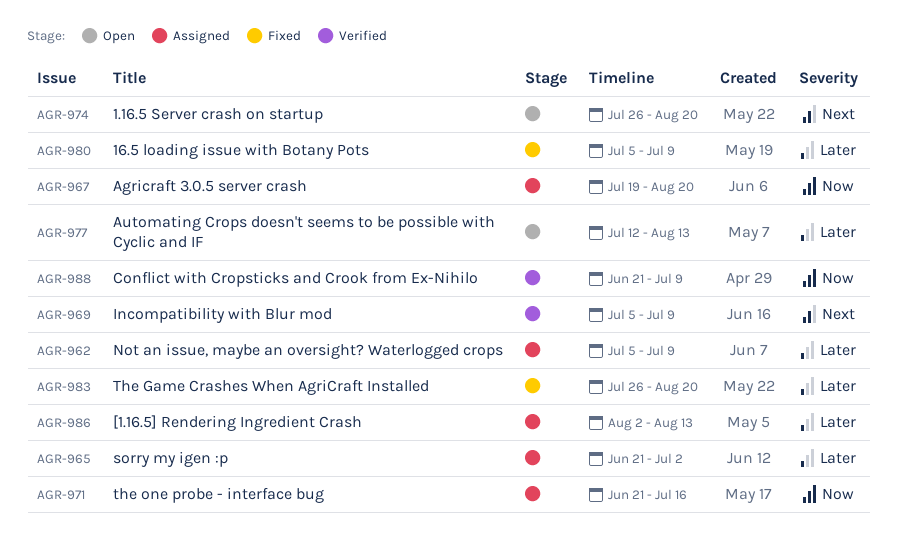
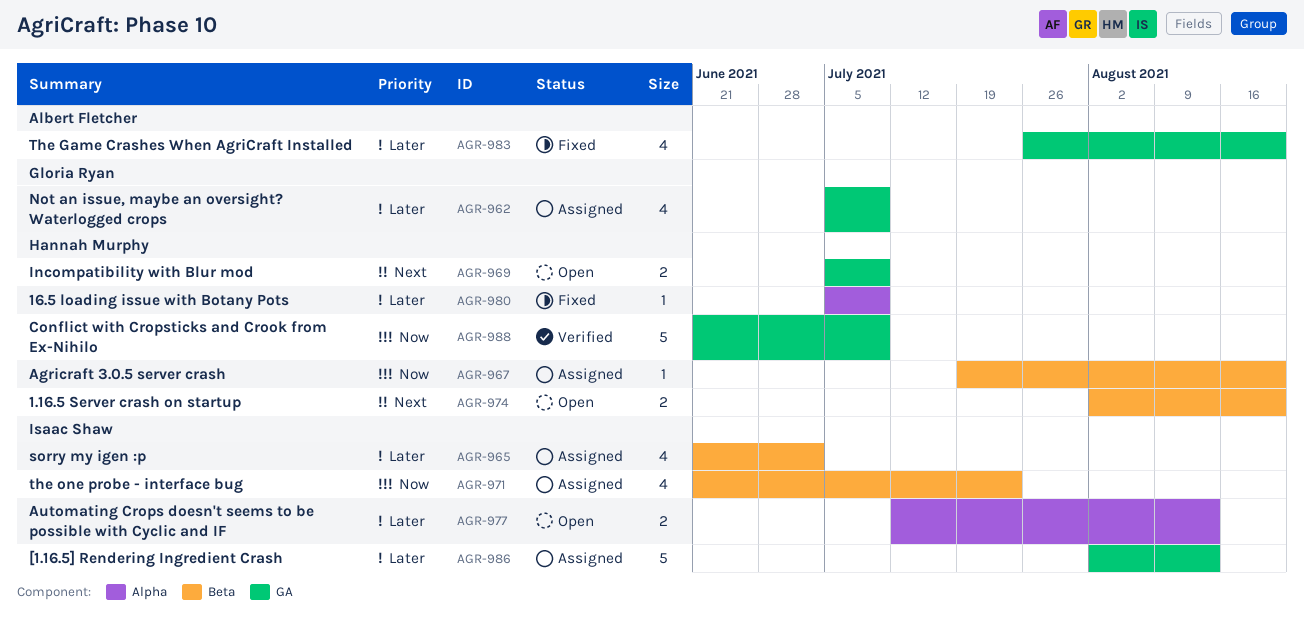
AGR-969, status: Verified -> Open
AGR-971, due: Jul 16 -> Jul 23
AGR-974, start: Jul 26 -> Aug 2

